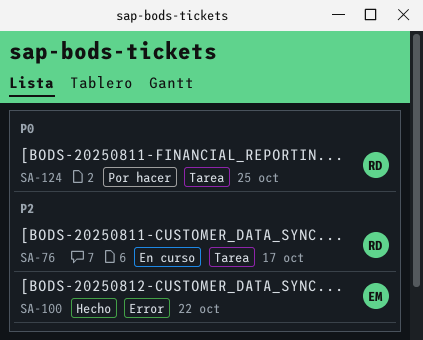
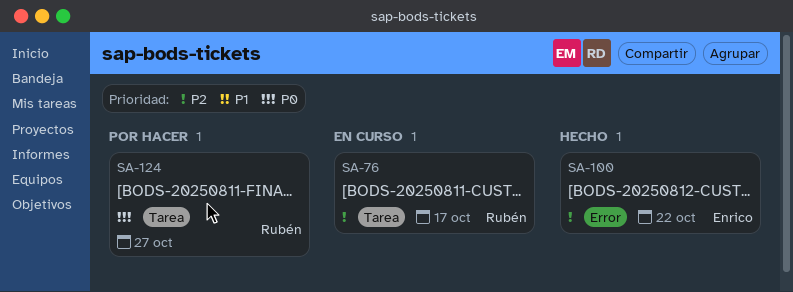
SA-124, due: Oct 25 -> Oct 27

